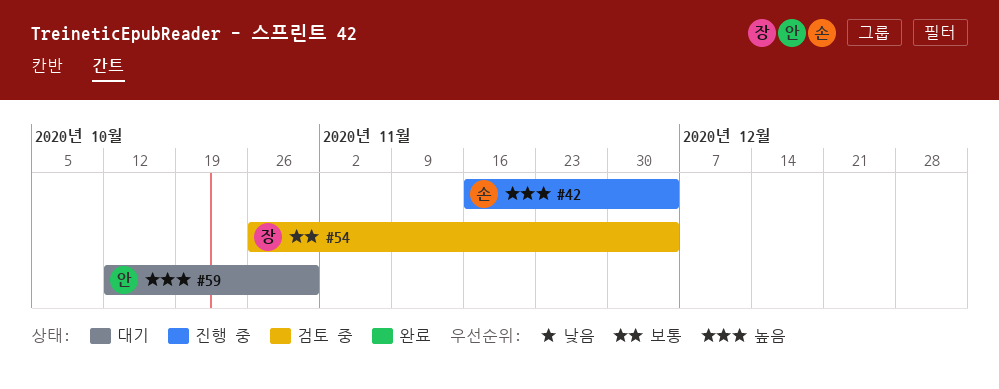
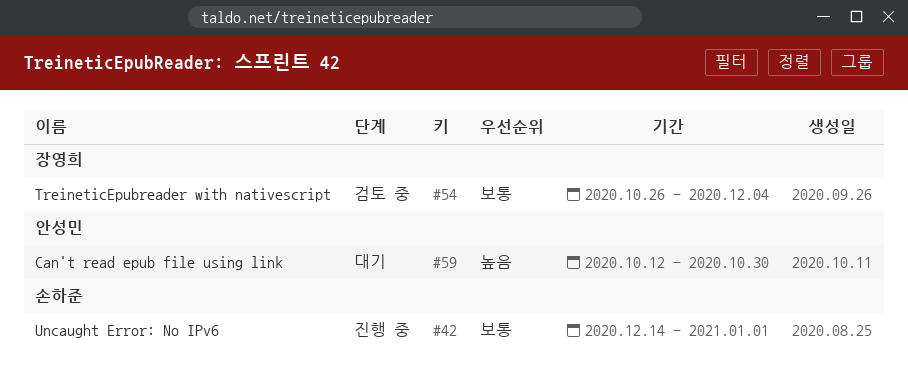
#42, priority: 높음 -> 보통
#42, start: Nov 16 -> Dec 14
#42, due: Dec 4 -> Jan 1

